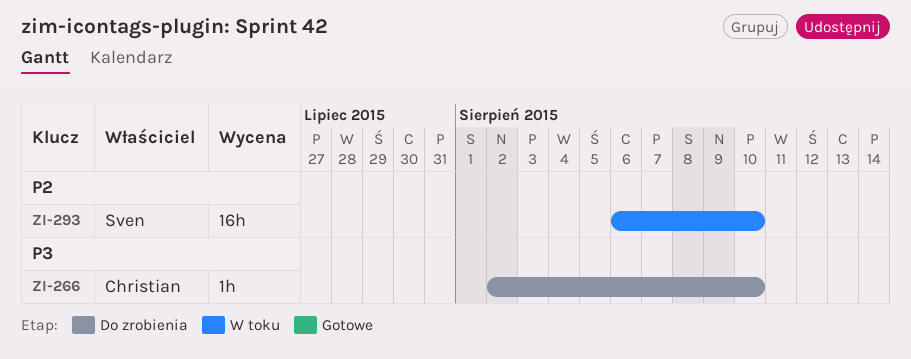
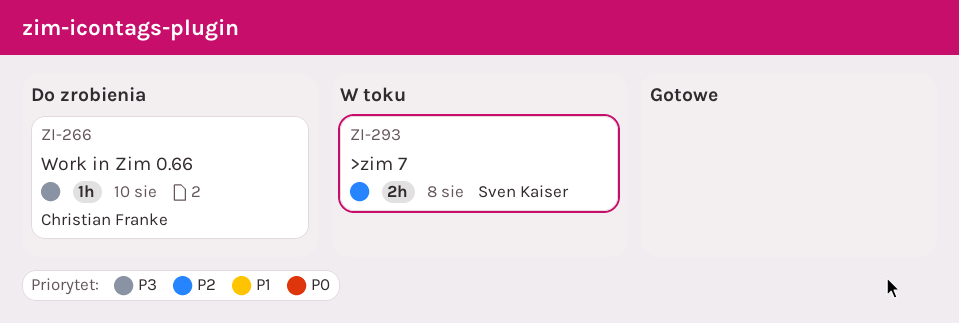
ZI-293, estimate: 16h -> 2h
ZI-293, due: Aug 10 -> Aug 8

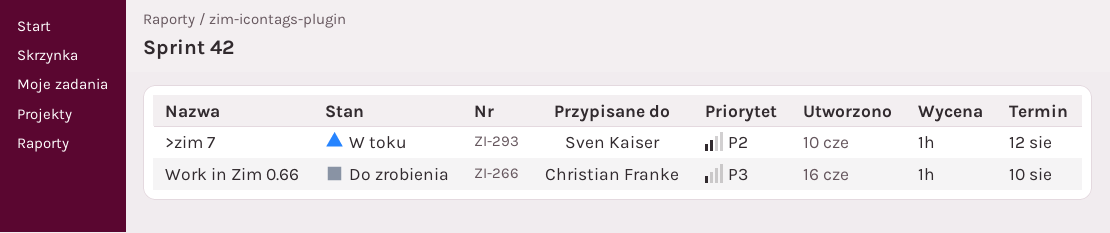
ZI-293, estimate: 2h -> 1h
ZI-293, due: Aug 8 -> Aug 12

